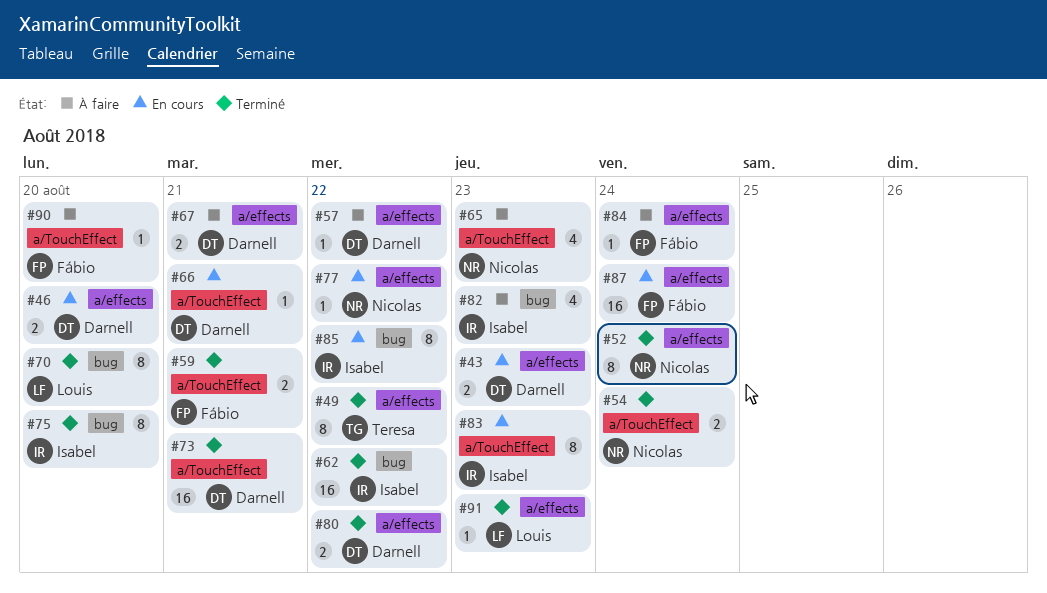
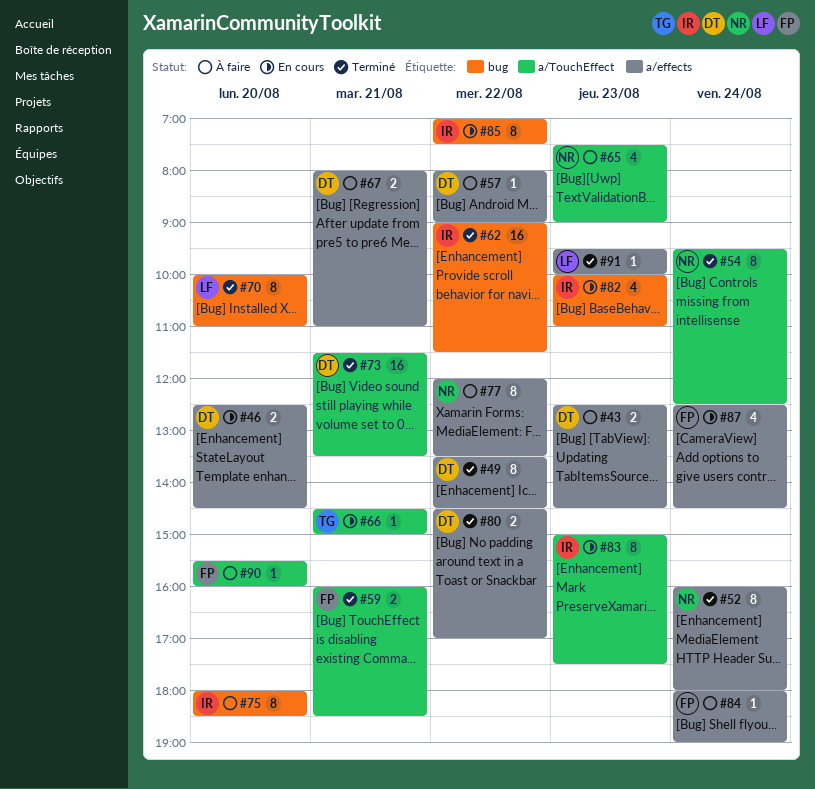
#43, status: En cours -> À faire
#49, owner: Teresa -> Darnell
#54, estimate: 2 -> 8
#66, owner: Darnell -> Teresa
#75, status: Terminé -> À faire
#77, status: En cours -> À faire
#77, estimate: 1 -> 8
#82, status: À faire -> En cours
#87, estimate: 16 -> 4

